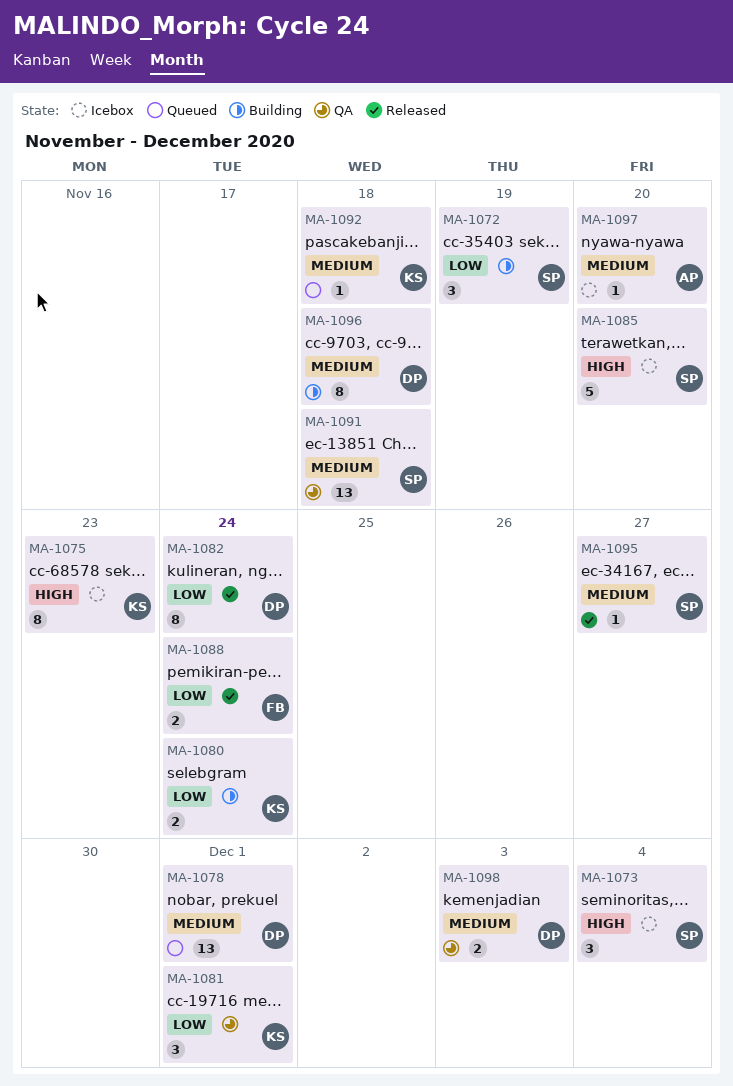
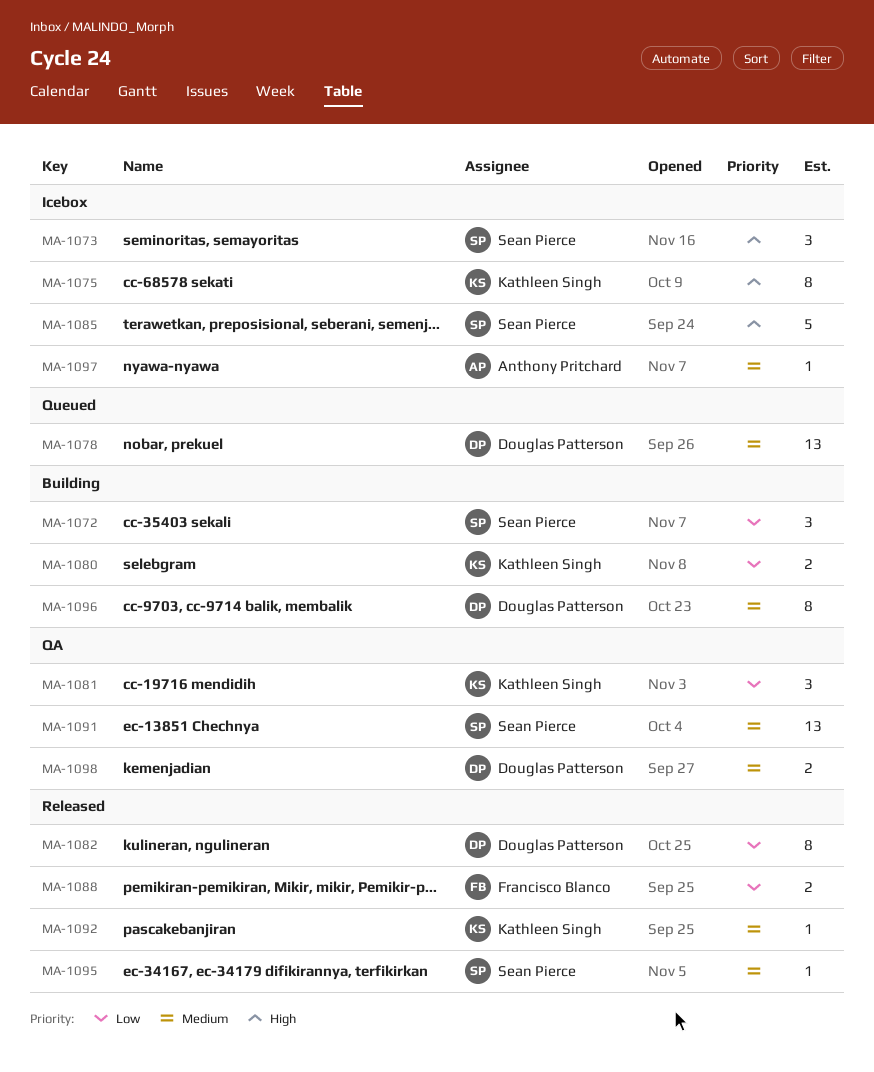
MA-1092, status: Queued -> Released

